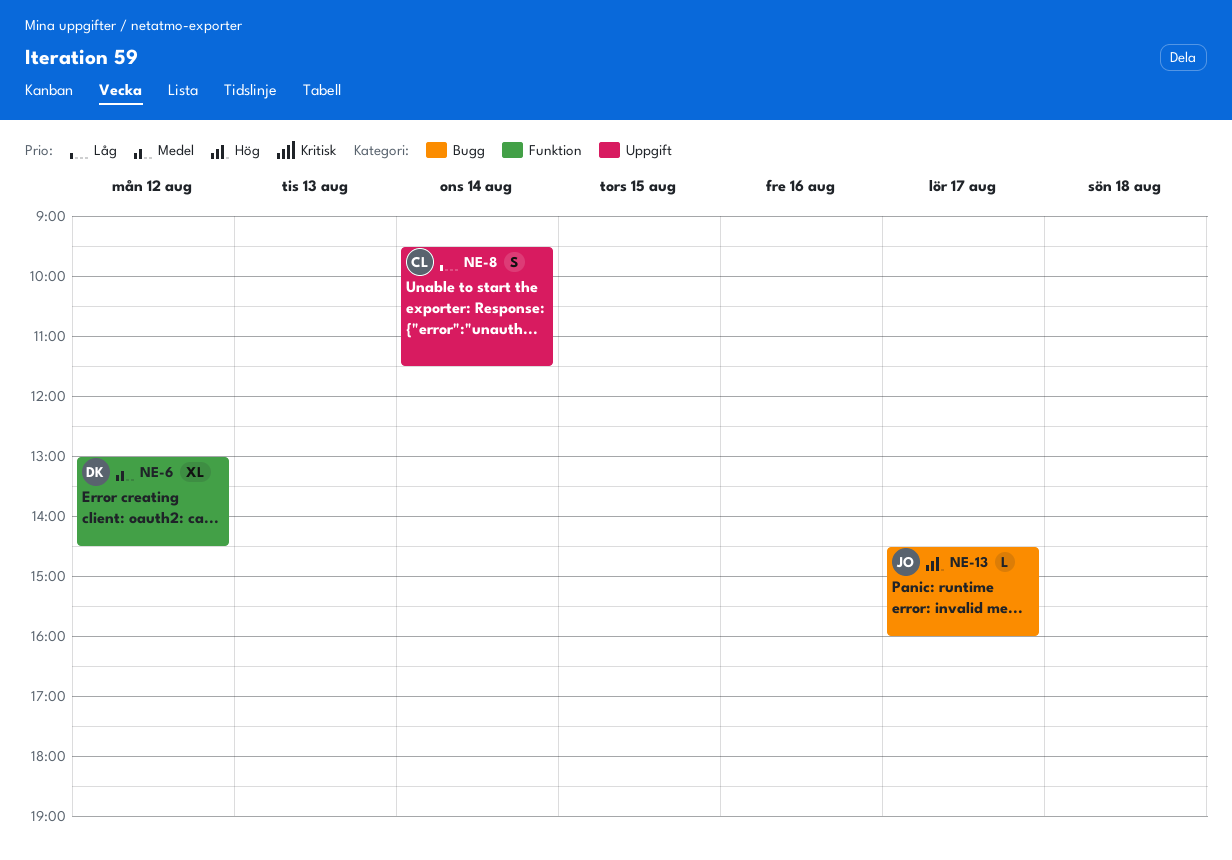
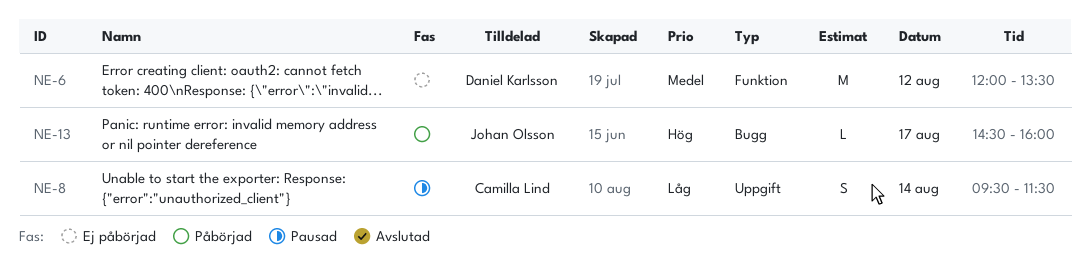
NE-6, estimate: XL -> M
NE-6, begins: 13:00 -> 12:00
NE-6, ends: 14:30 -> 13:30

